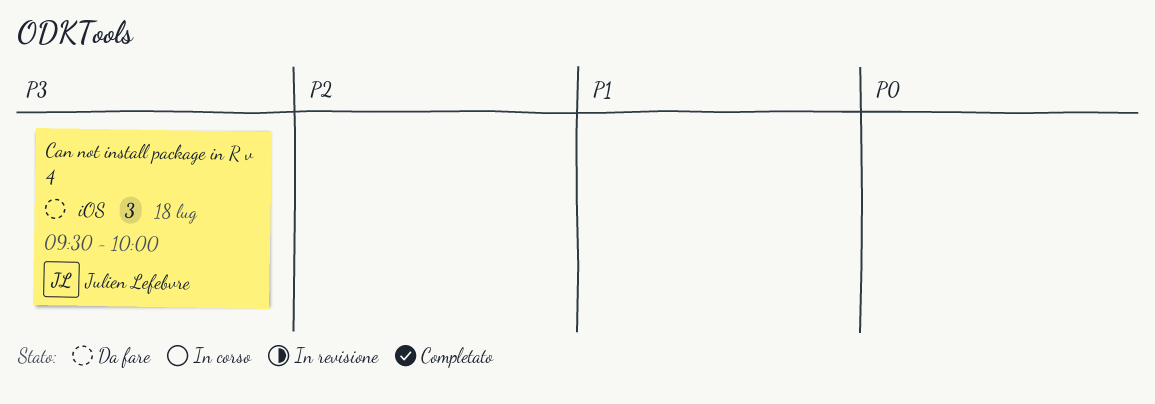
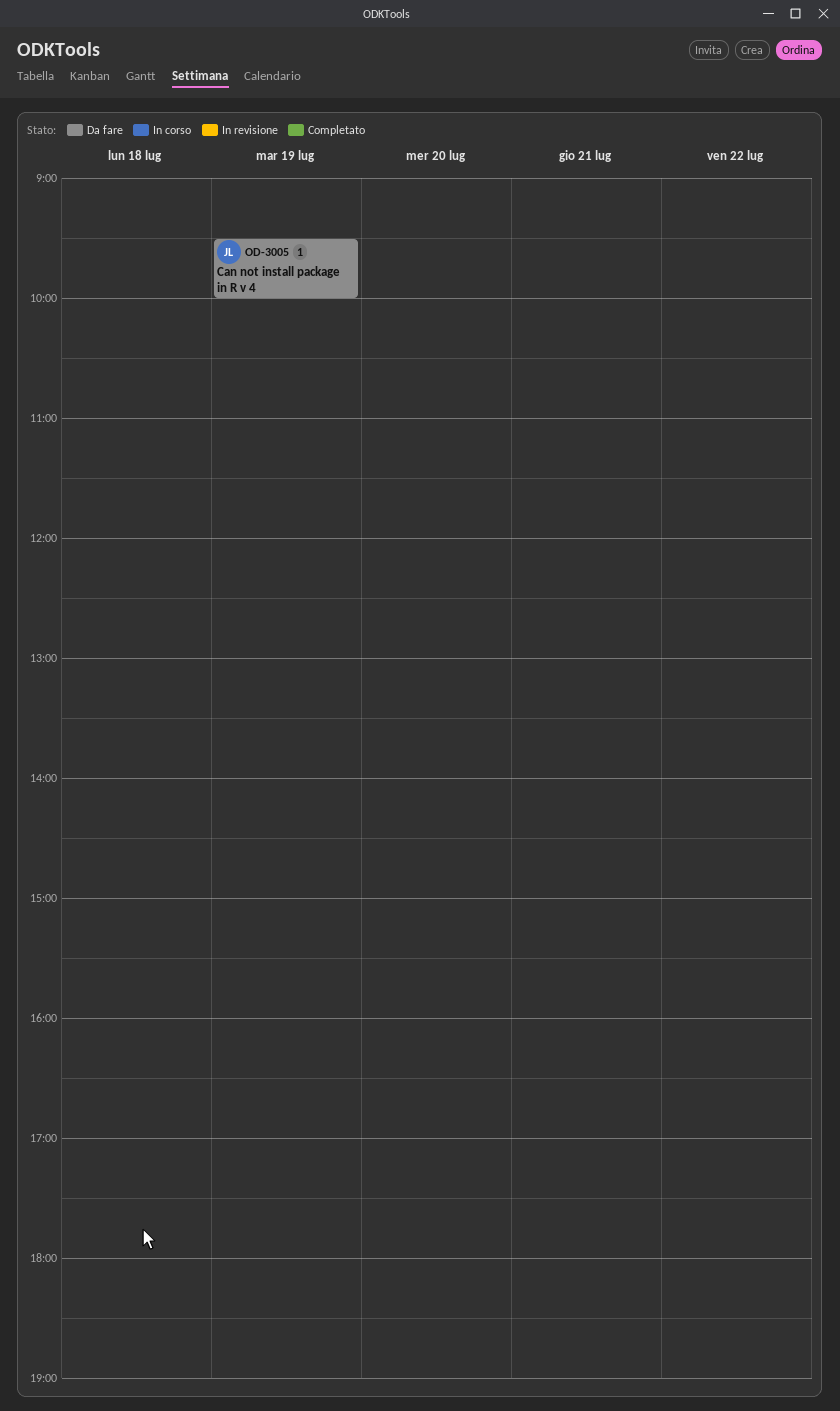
Can not install package in R v 4, estimate: 3 -> 1
Can not install package in R v 4, day: Jul 18 -> Jul 19

